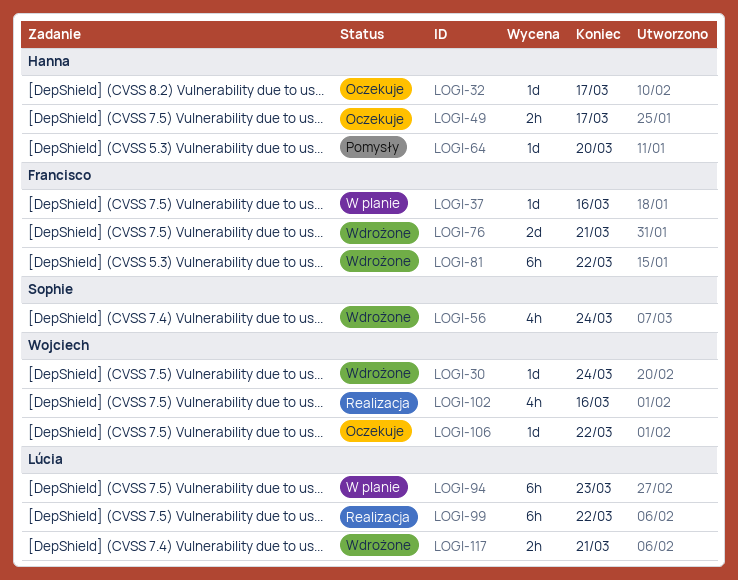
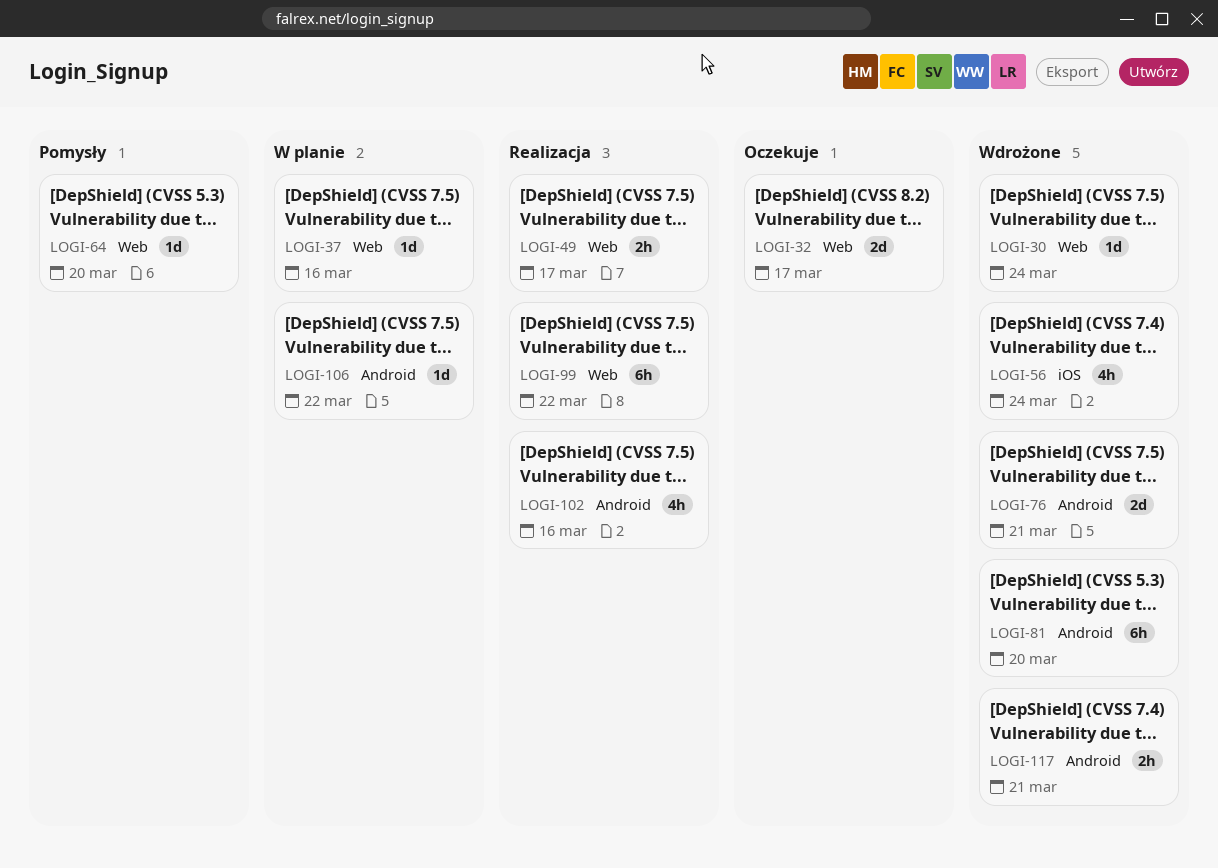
LOGI-32, estimate: 1d -> 2d
LOGI-49, status: Oczekuje -> Realizacja
LOGI-81, due: Mar 22 -> Mar 20
LOGI-94: present -> none
LOGI-106, status: Oczekuje -> W planie

